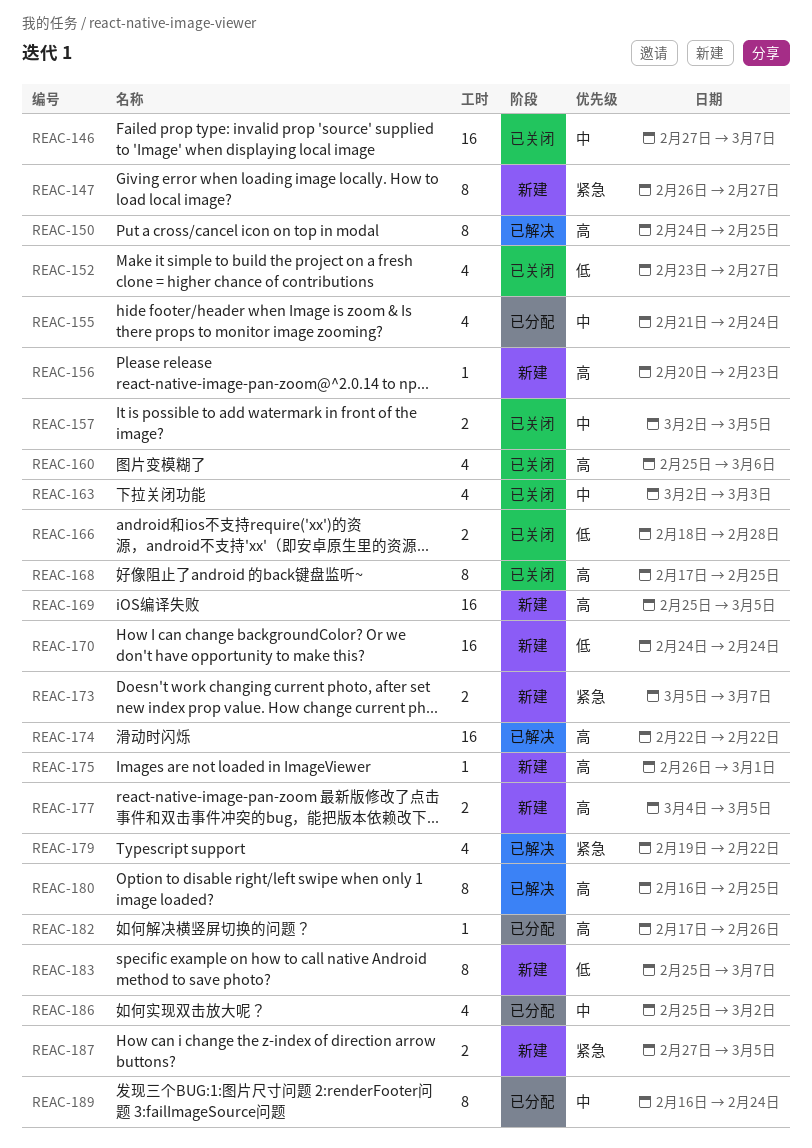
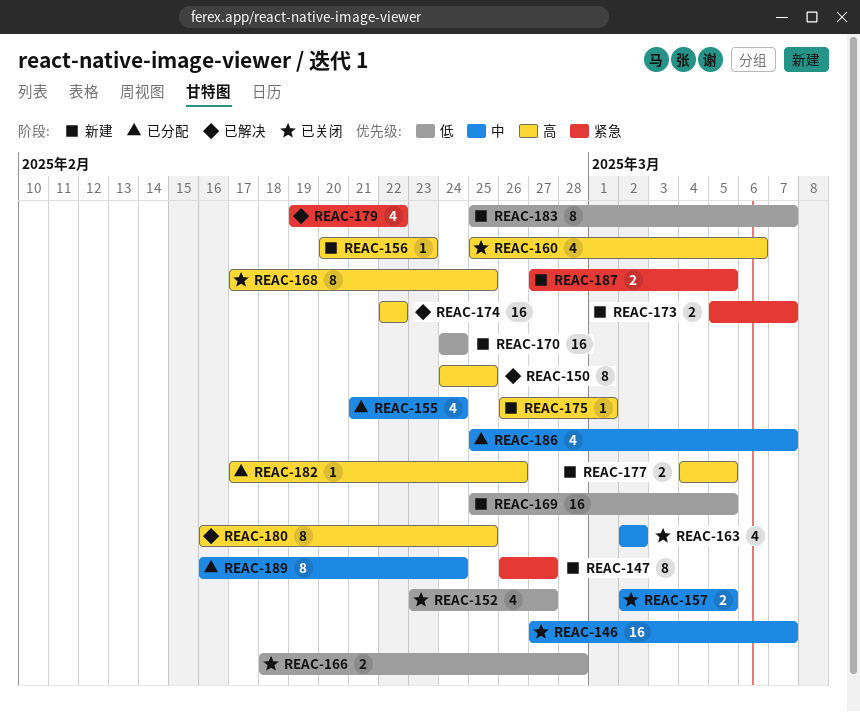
REAC-163, due: Mar 3 -> Mar 2
REAC-169, priority: 高 -> 低
REAC-186, due: Mar 2 -> Mar 7

